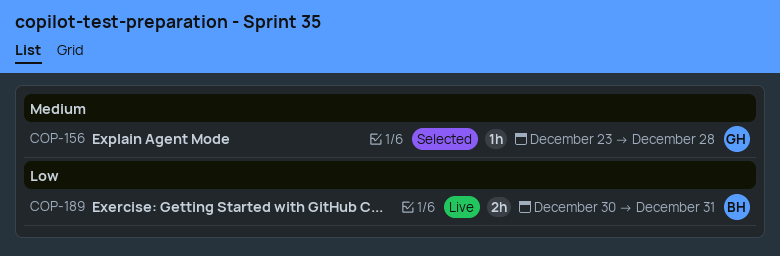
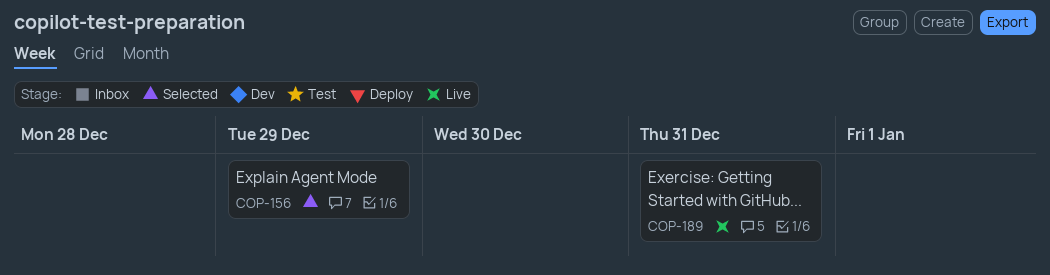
COP-156, due: Dec 28 -> Dec 29

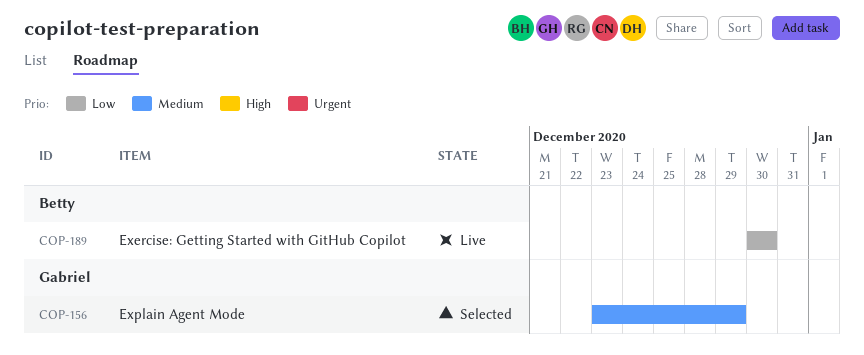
COP-189, due: Dec 31 -> Dec 30

